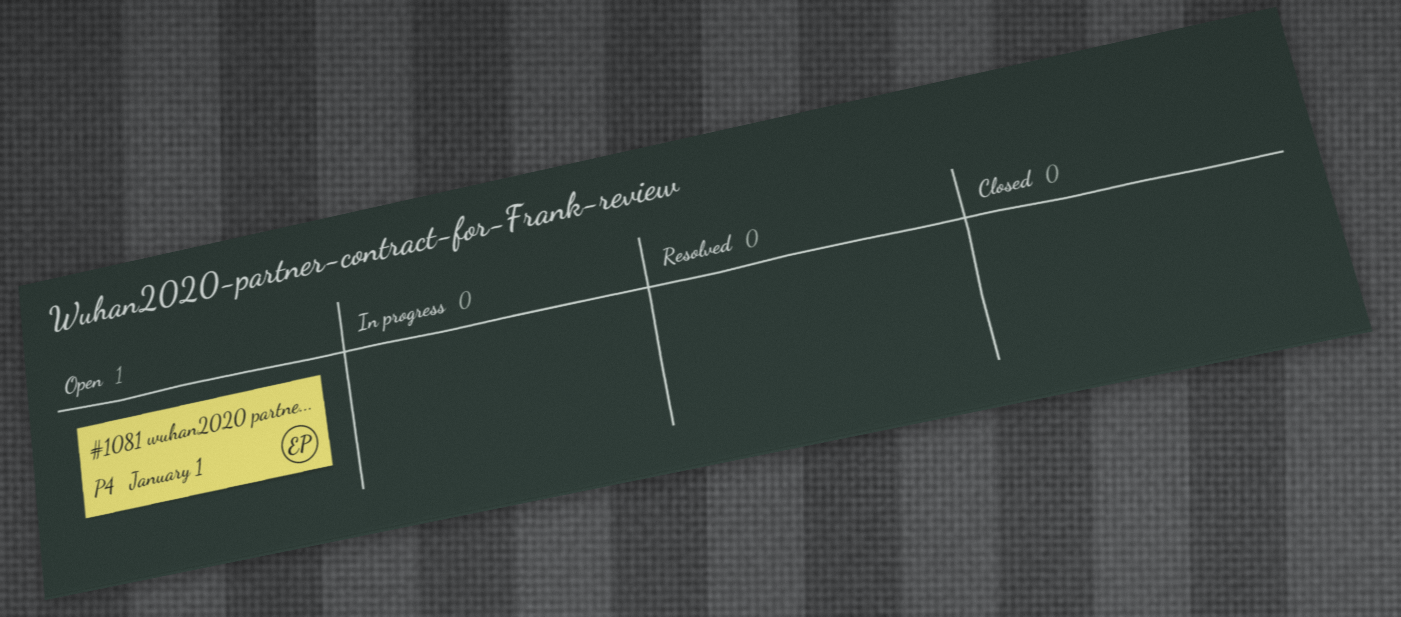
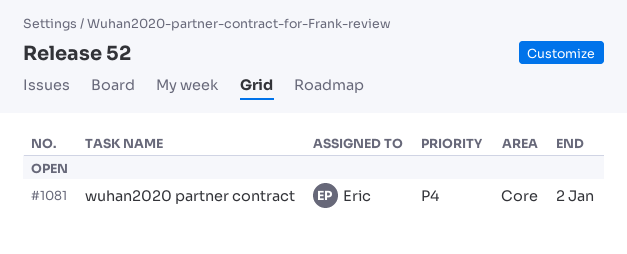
#1081, due: Jan 1 -> Jan 2

